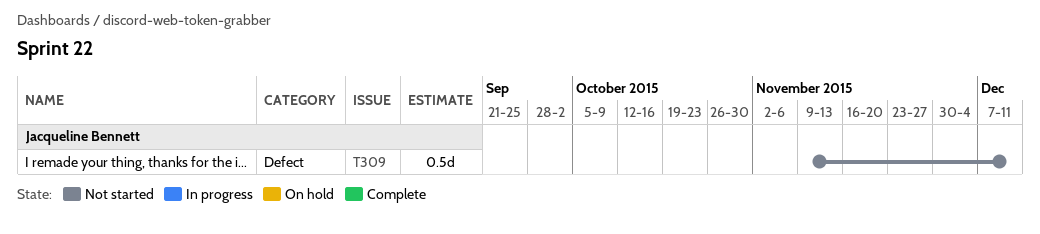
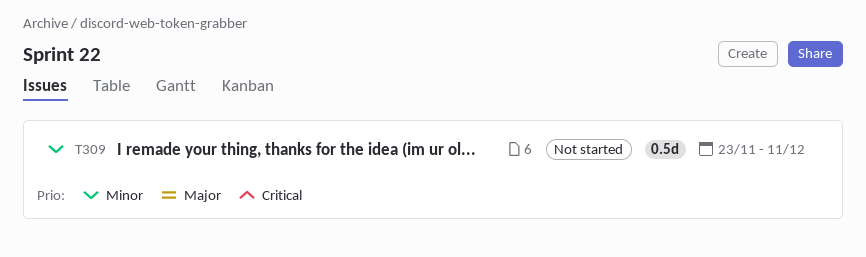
T309, start: Nov 9 -> Nov 23

